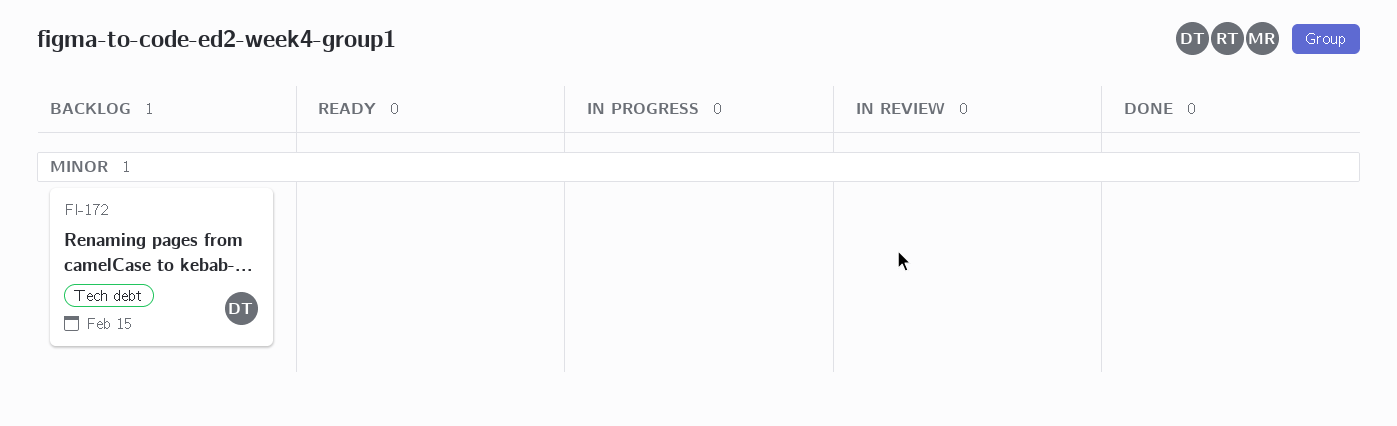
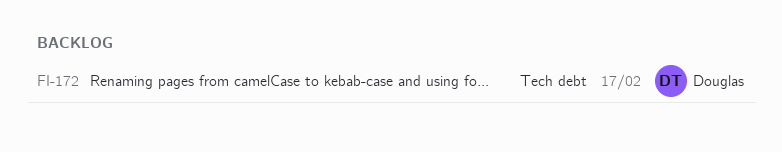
FI-172, due: Feb 15 -> Feb 17

